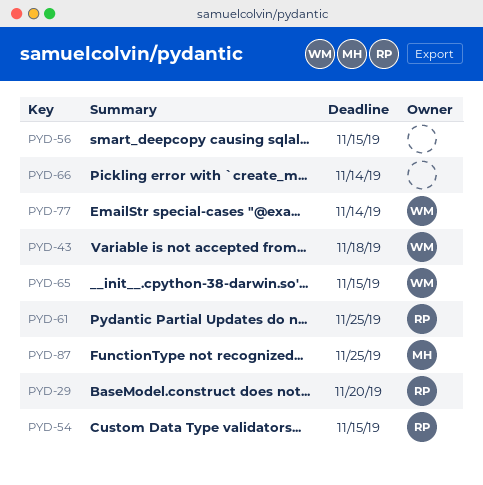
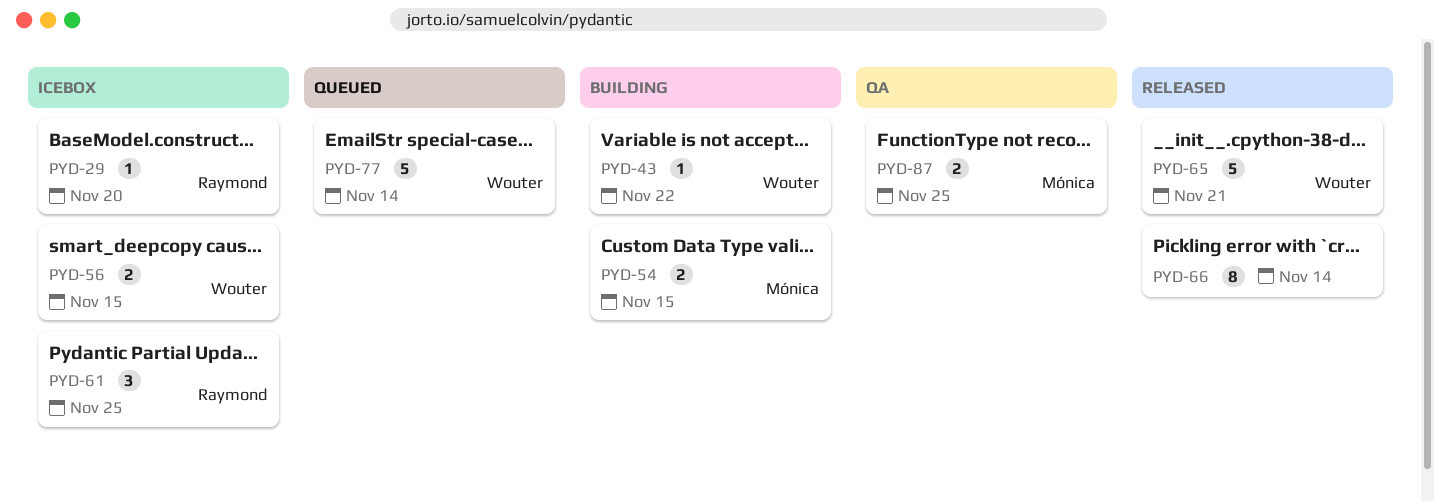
PYD-43, due: Nov 18 -> Nov 22
PYD-54, owner: Raymond -> Mónica
PYD-56, owner: none -> Wouter
PYD-65, due: Nov 15 -> Nov 21

